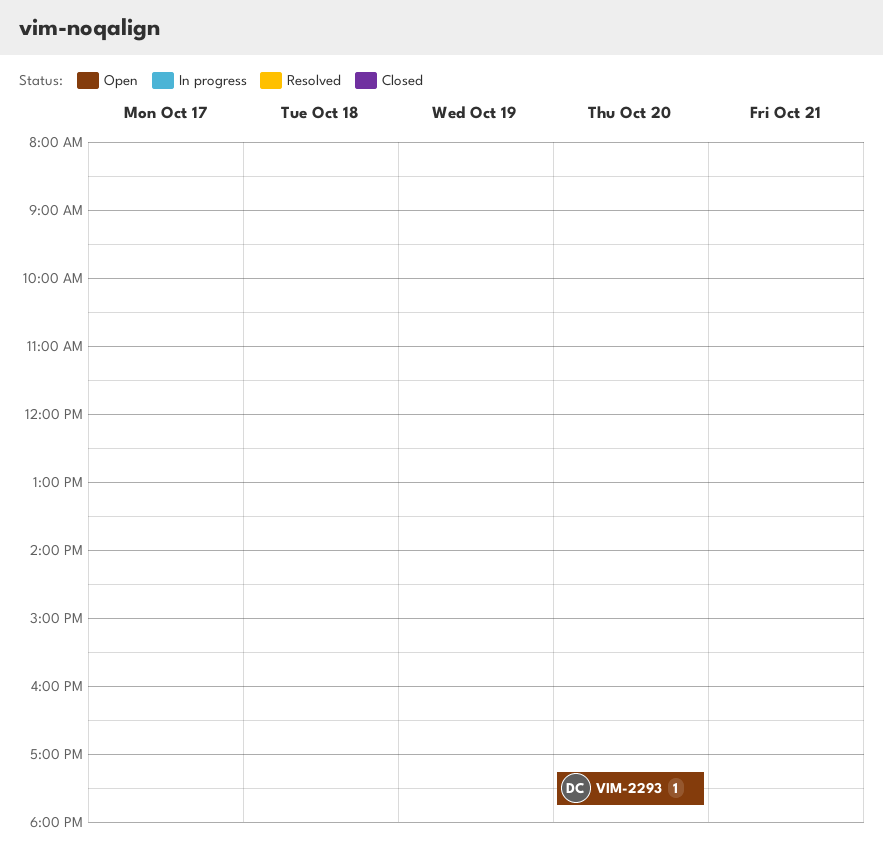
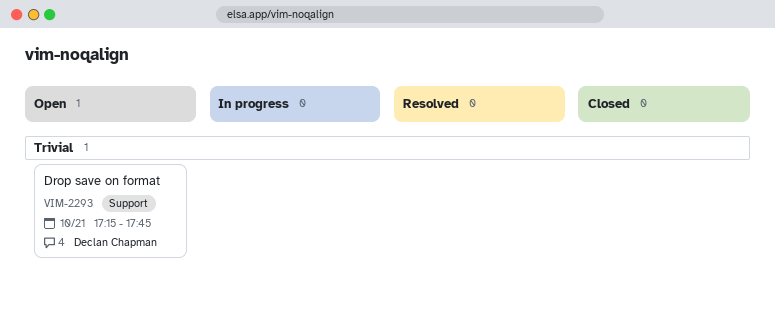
VIM-2293, day: Oct 20 -> Oct 21

